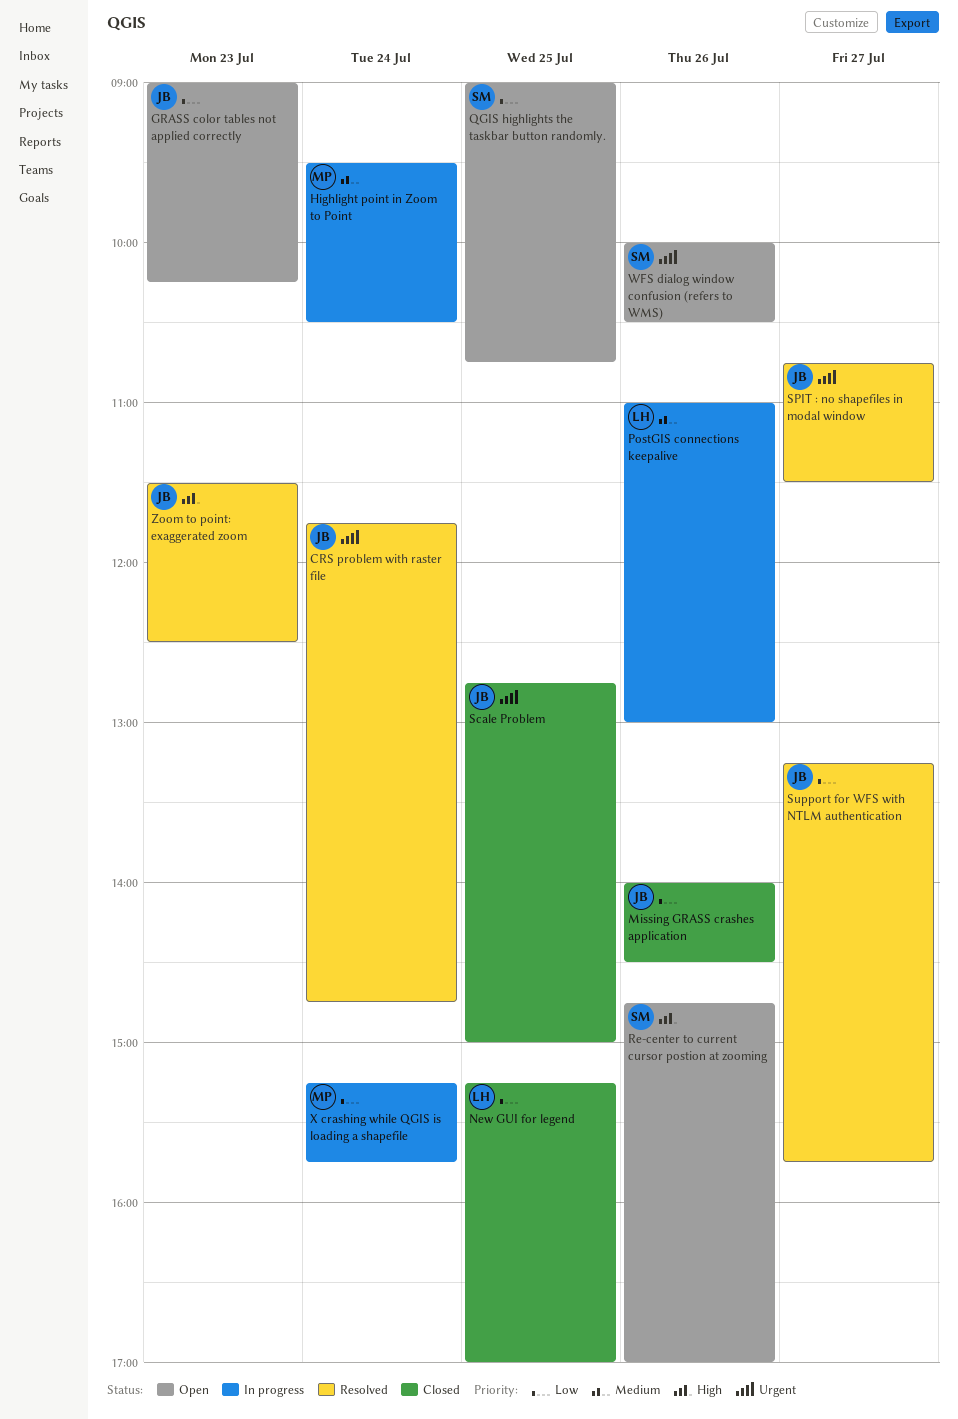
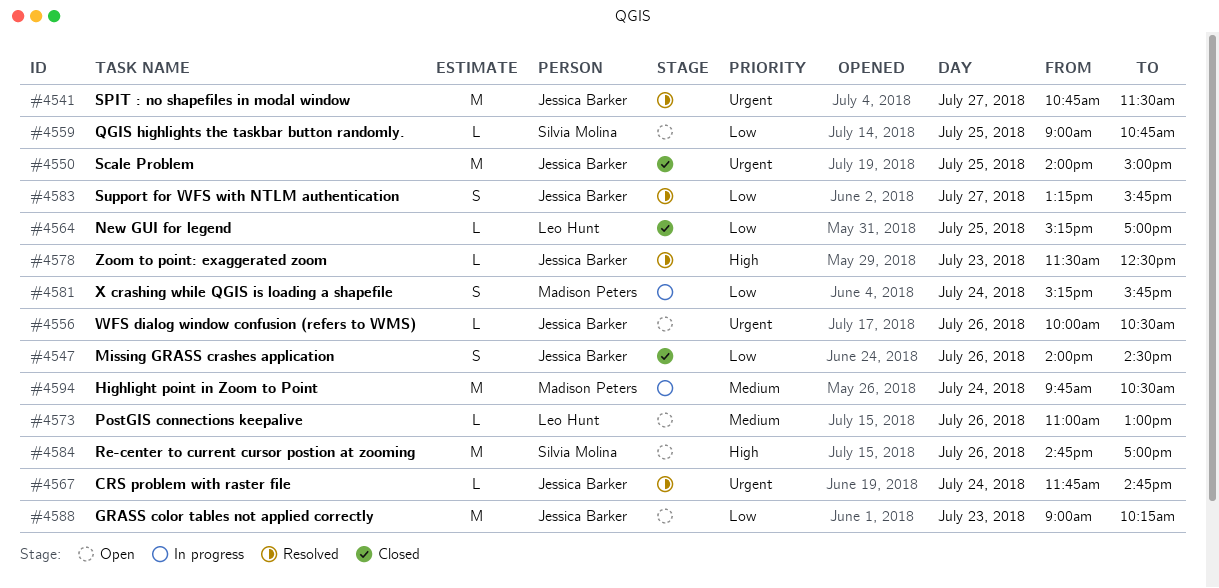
Highlight point in Zoom to Point, begins: 09:30 -> 09:45
PostGIS connections keepalive, status: In progress -> Open
Scale Problem, begins: 12:45 -> 14:00
WFS dialog window confusion (refers to WMS), owner: Silvia Molina -> Jessica Barker

